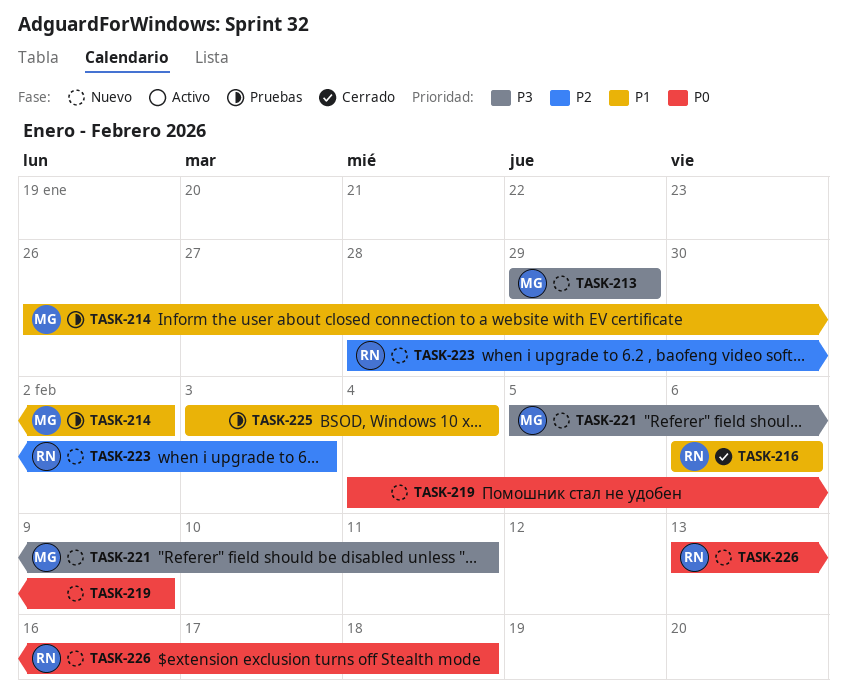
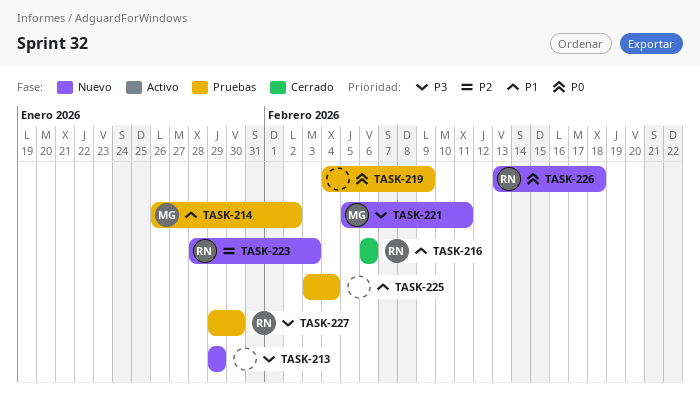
TASK-213, owner: MG -> none
TASK-219, status: Nuevo -> Pruebas
TASK-227: none -> present

